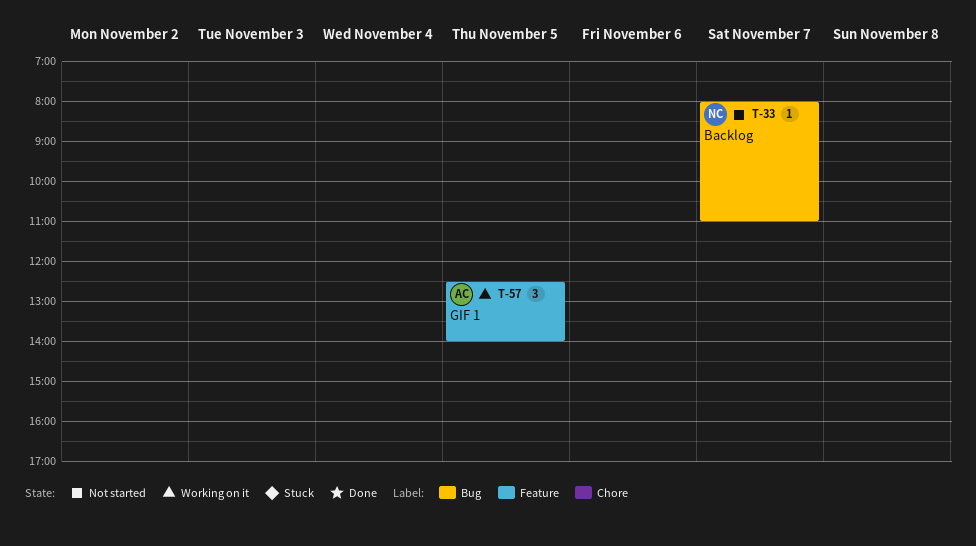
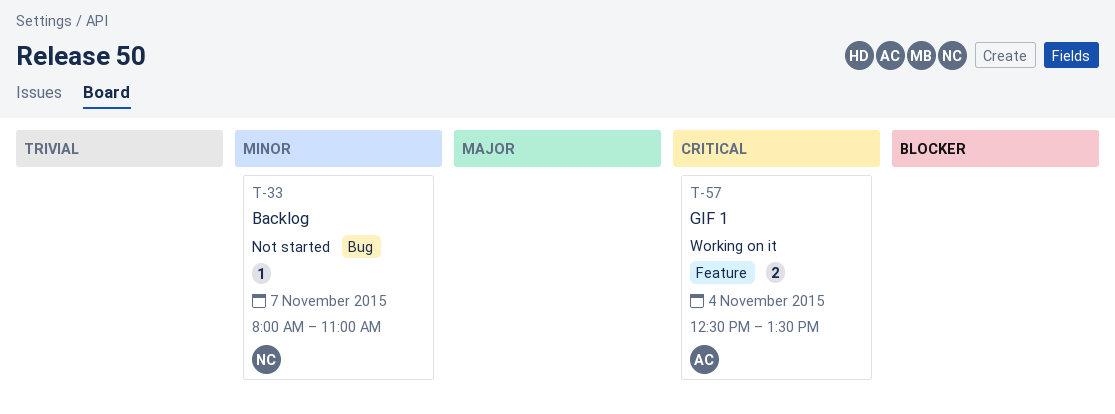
T-57, estimate: 3 -> 2
T-57, day: Nov 5 -> Nov 4
T-57, ends: 14:00 -> 13:30

